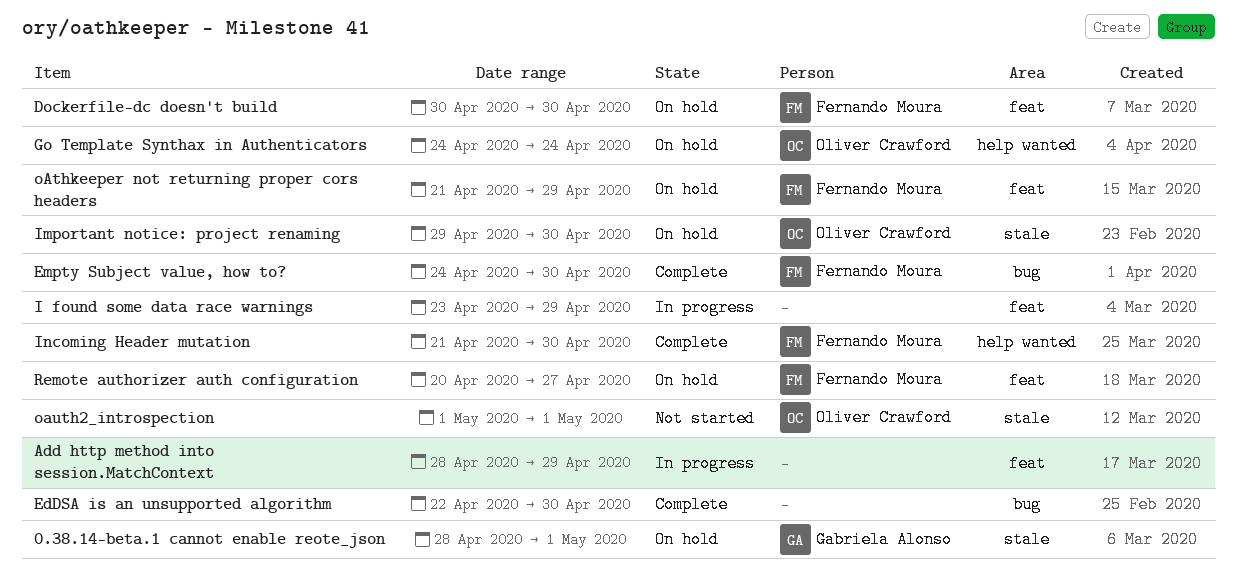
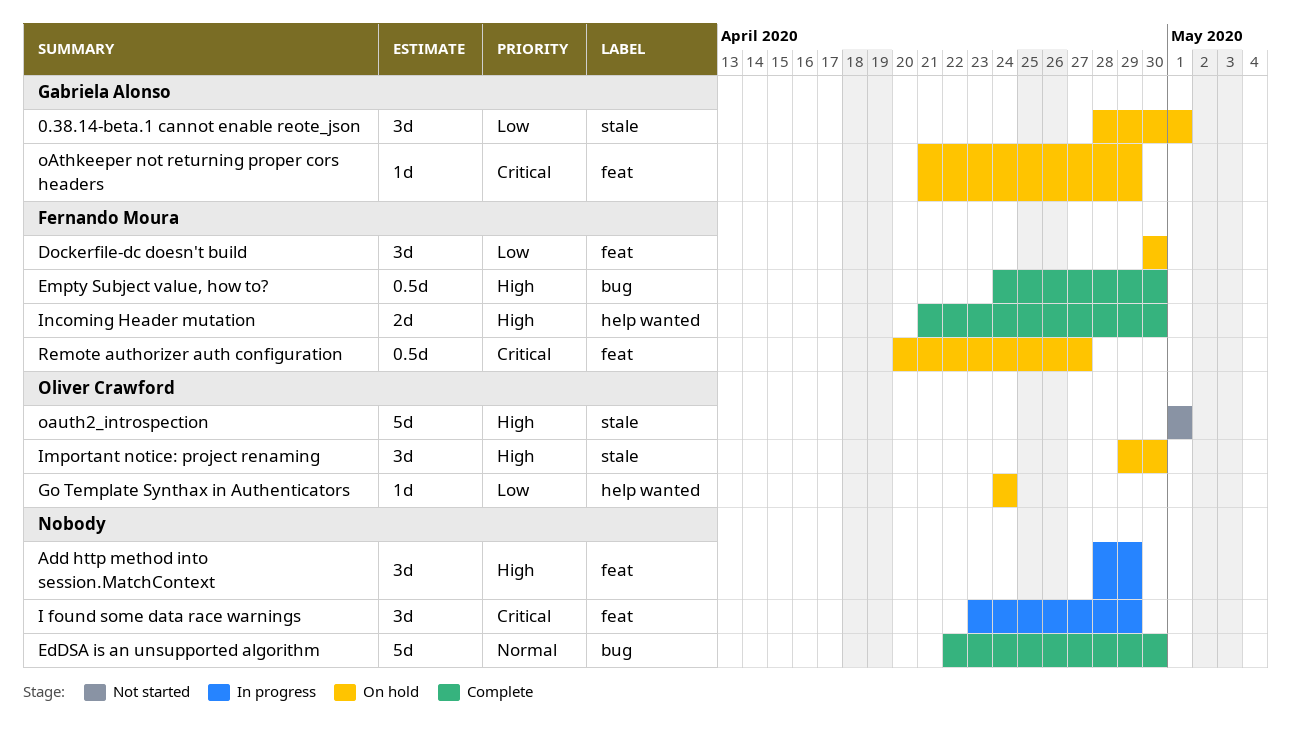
oAthkeeper not returning proper cors headers, owner: Fernando Moura -> Gabriela Alonso

